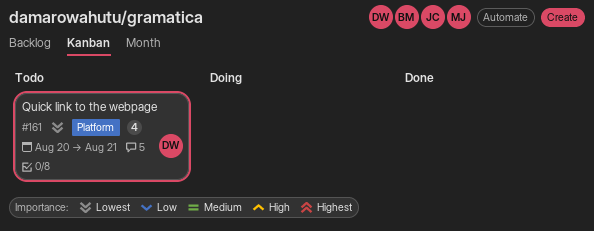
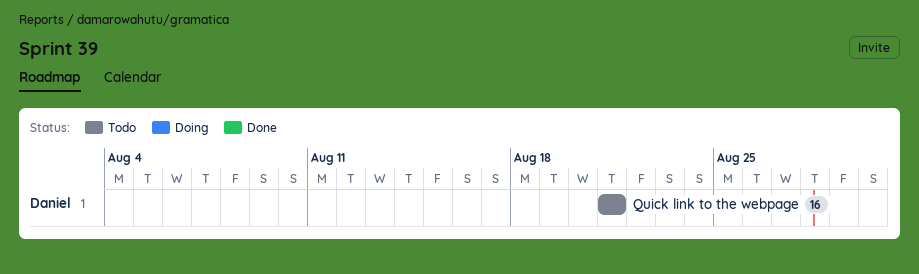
Quick link to the webpage, estimate: 4 -> 16
Quick link to the webpage, start: Aug 20 -> Aug 21

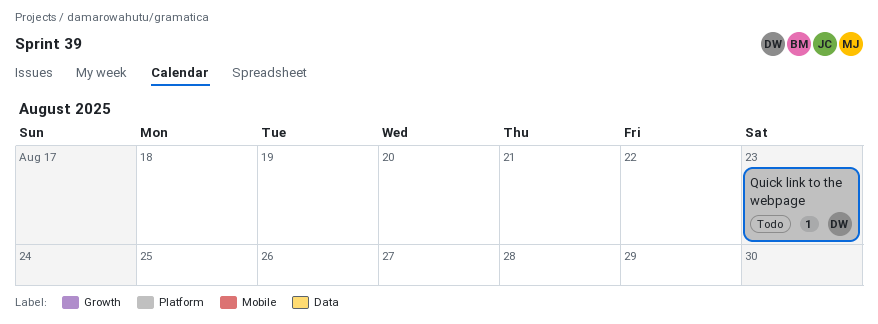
Quick link to the webpage, estimate: 16 -> 1
Quick link to the webpage, due: Aug 21 -> Aug 23

